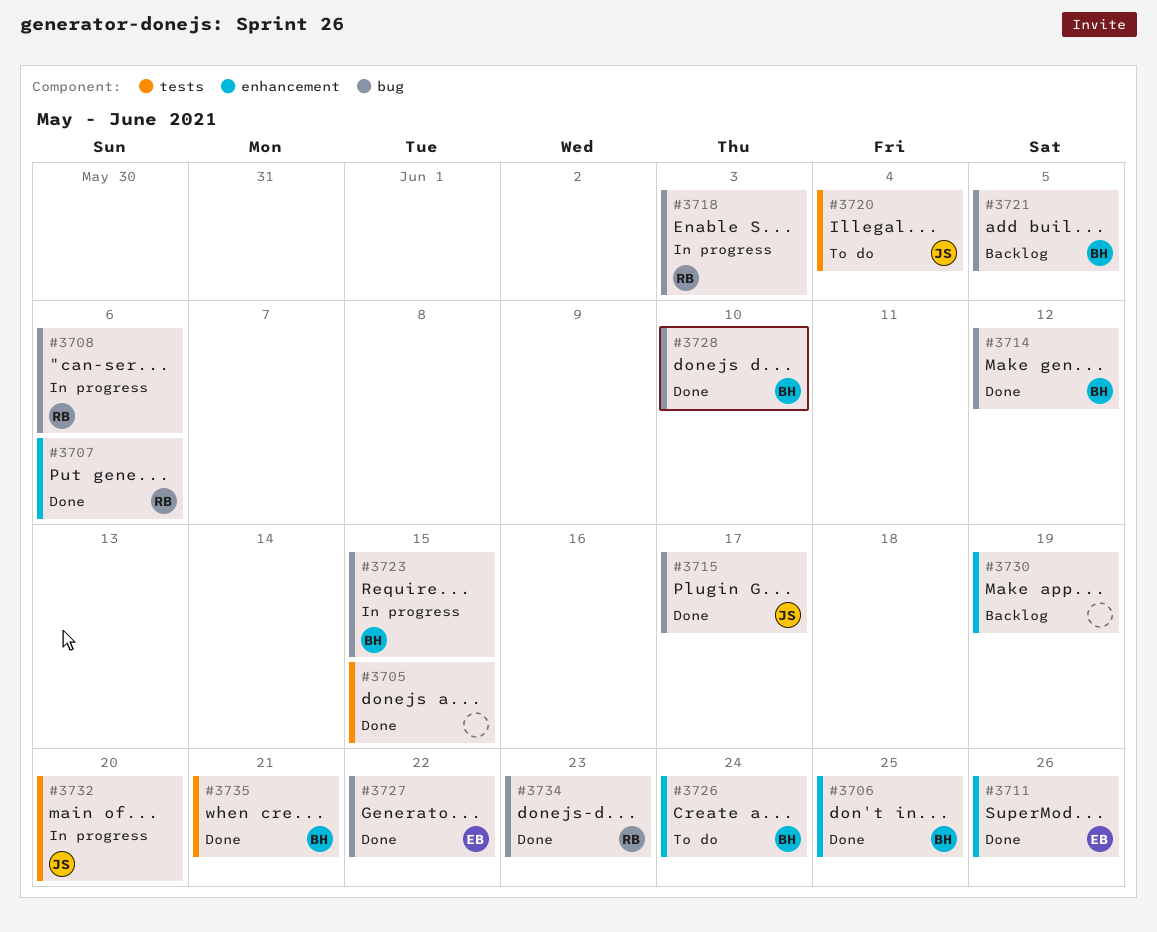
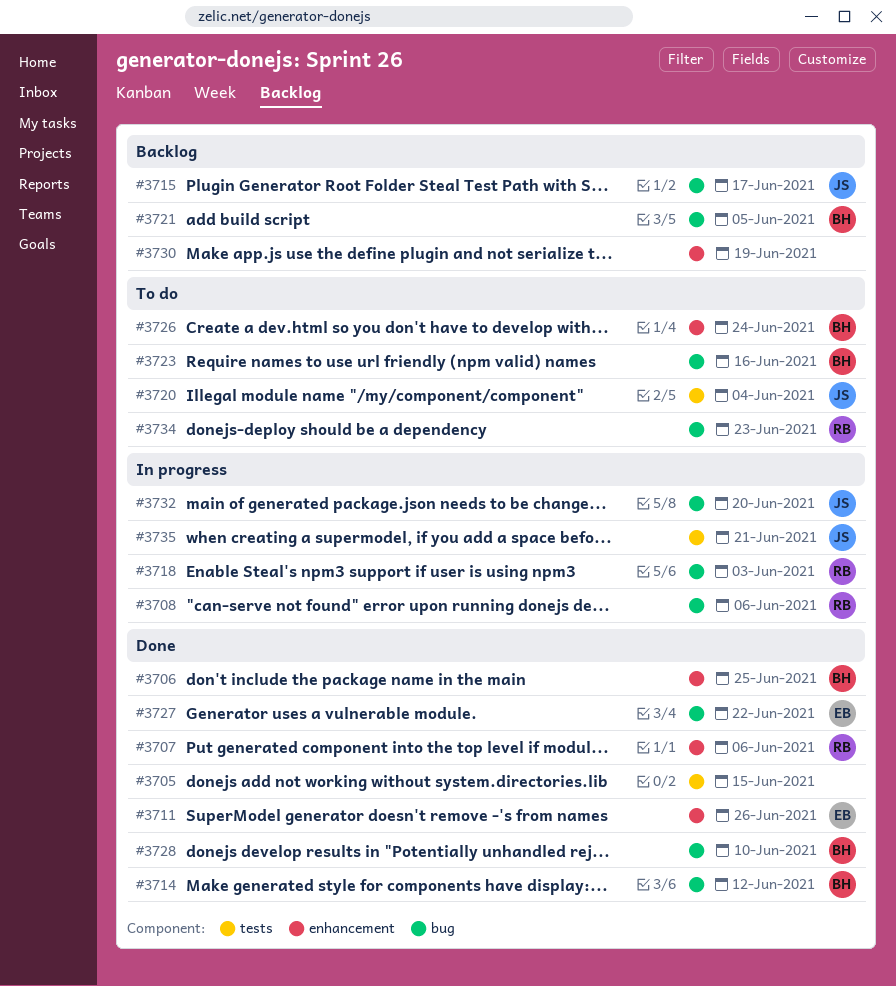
#3715, status: Done -> Backlog
#3723, status: In progress -> To do
#3723, due: Jun 15 -> Jun 16
#3732, label: tests -> bug
#3734, status: Done -> To do
#3735, status: Done -> In progress
#3735, owner: BH -> JS

